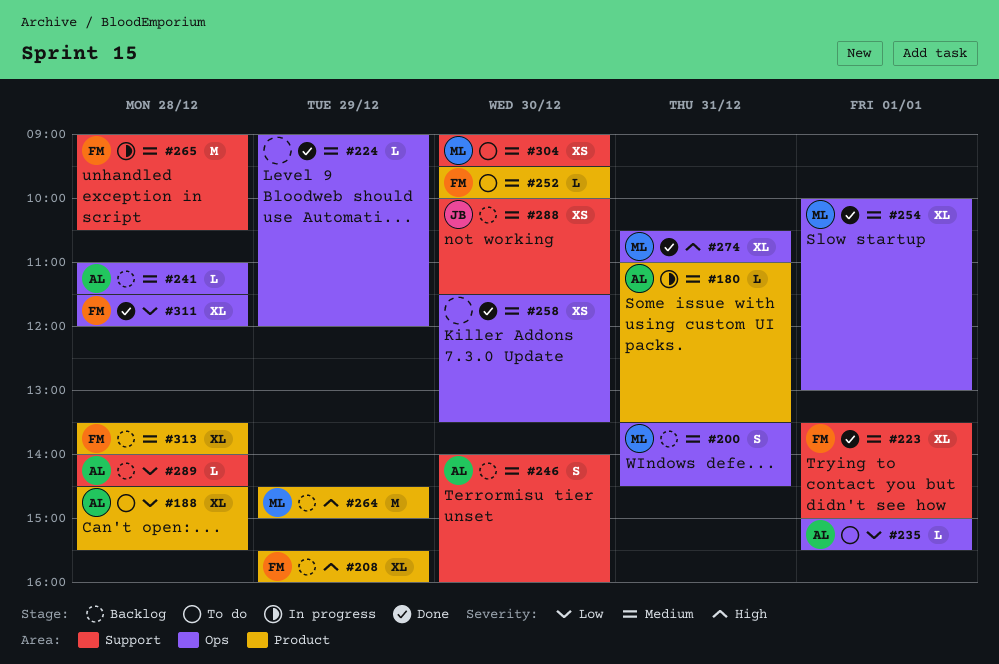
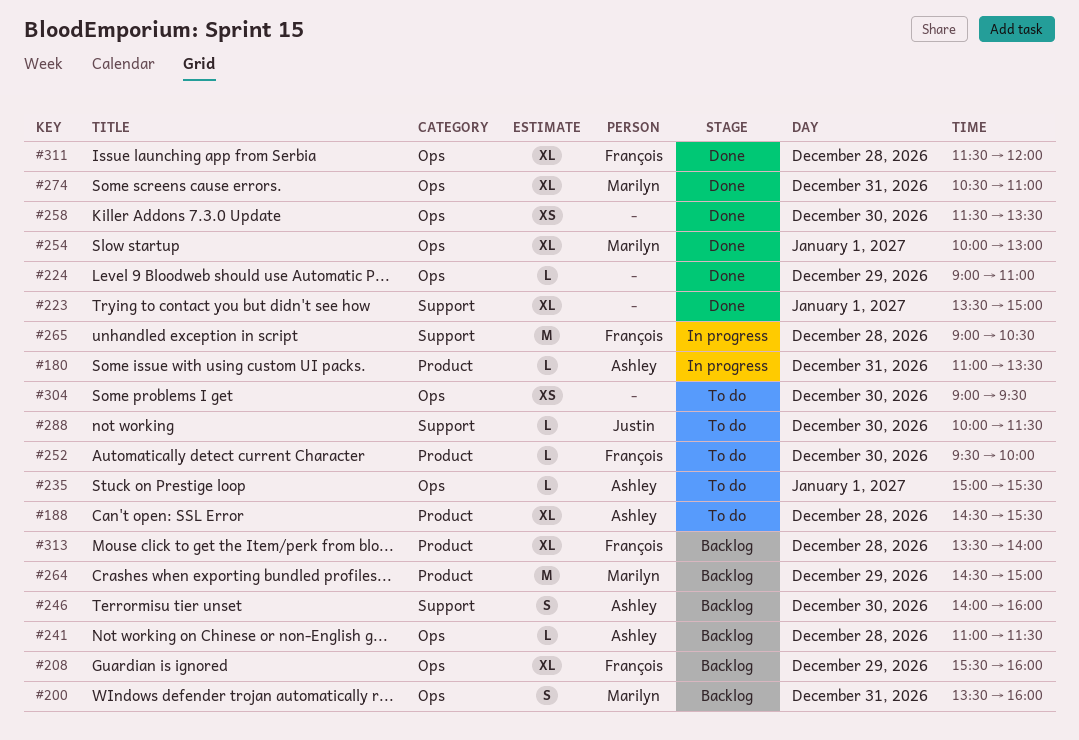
#200, ends: 14:30 -> 16:00
#208, label: Product -> Ops
#223, owner: François -> none
#224, ends: 12:00 -> 11:00
#288, status: Backlog -> To do
#288, estimate: XS -> L
#289: present -> none
#304, owner: Marilyn -> none
#304, label: Support -> Ops

